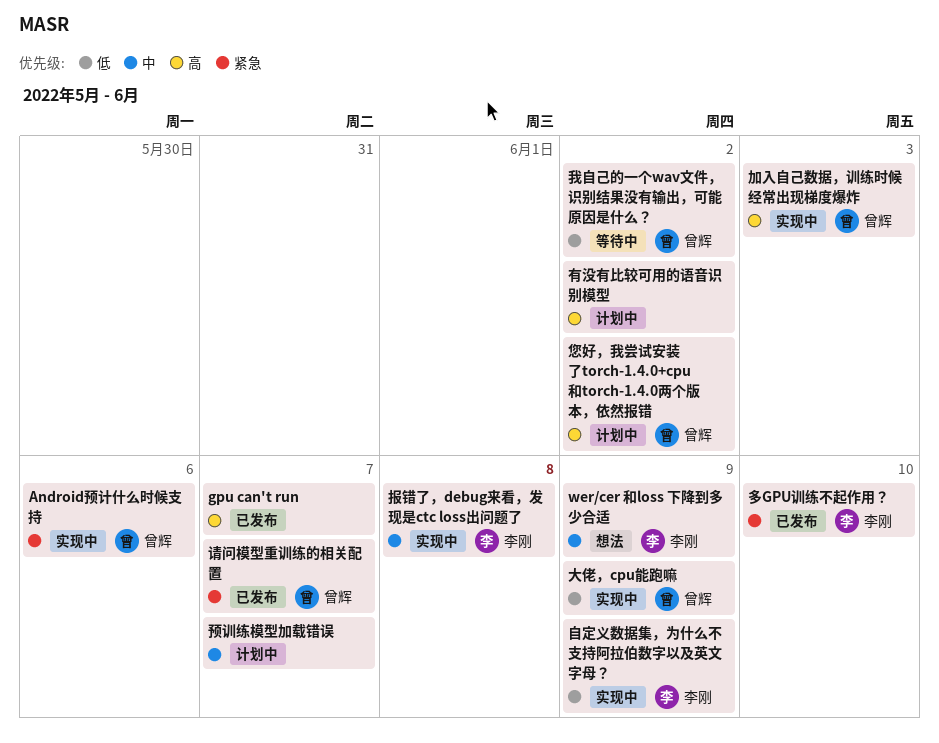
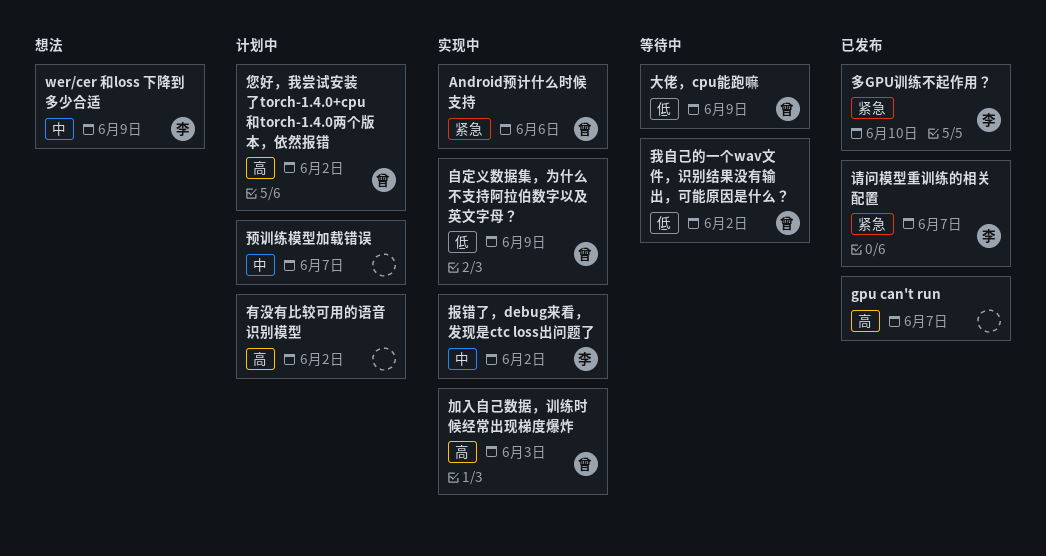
大佬，cpu能跑嘛, status: 实现中 -> 等待中
报错了，debug来看，发现是ctc loss出问题了, due: Jun 8 -> Jun 2
自定义数据集，为什么不支持阿拉伯数字以及英文字母？, owner: 李刚 -> 曾辉
请问模型重训练的相关配置, owner: 曾辉 -> 李刚

